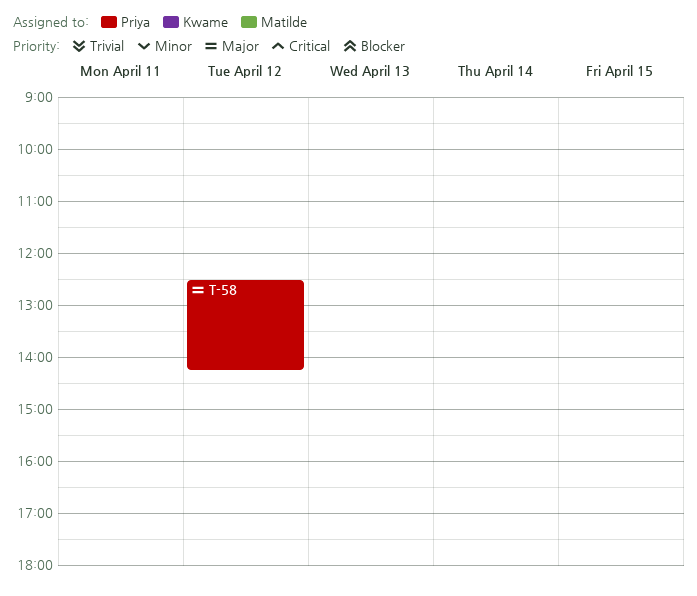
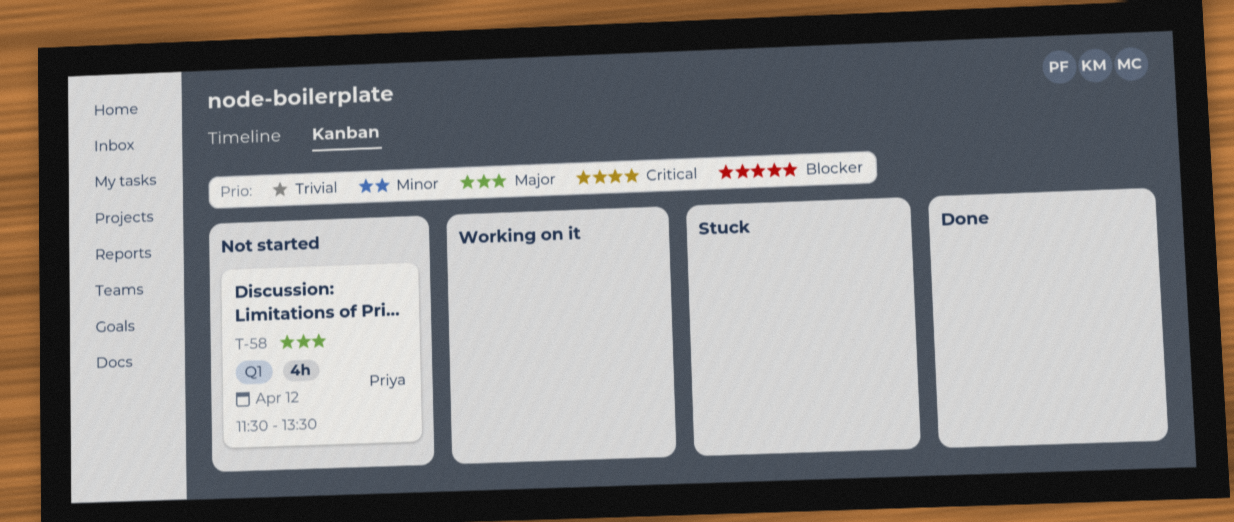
T-58, begins: 12:30 -> 11:30
T-58, ends: 14:15 -> 13:30

